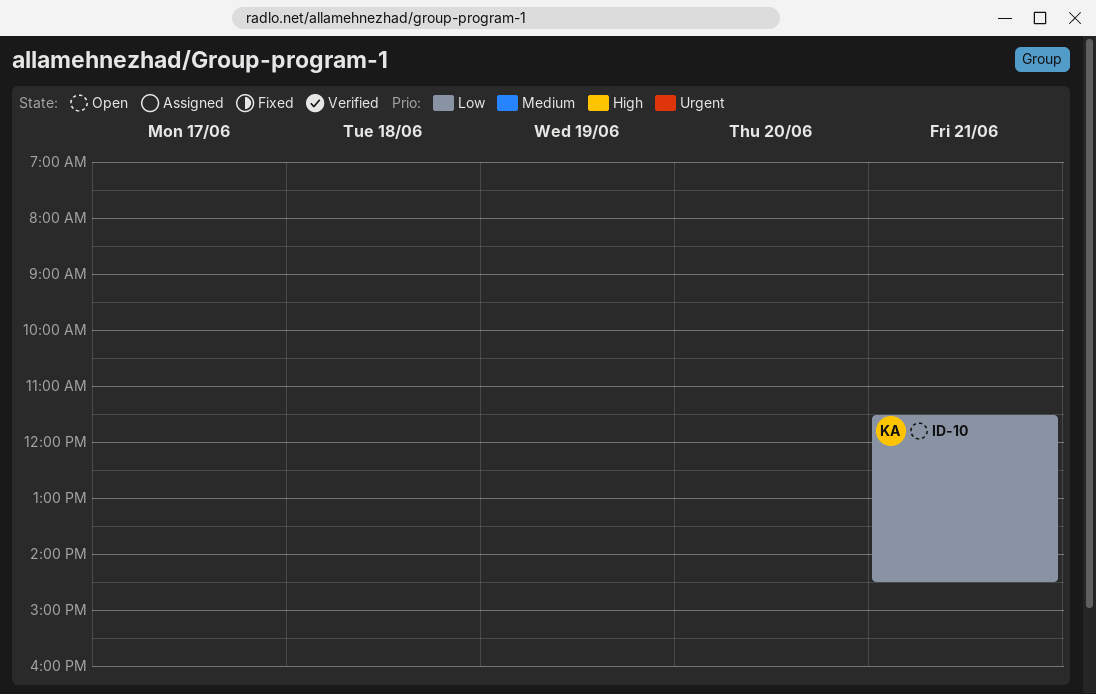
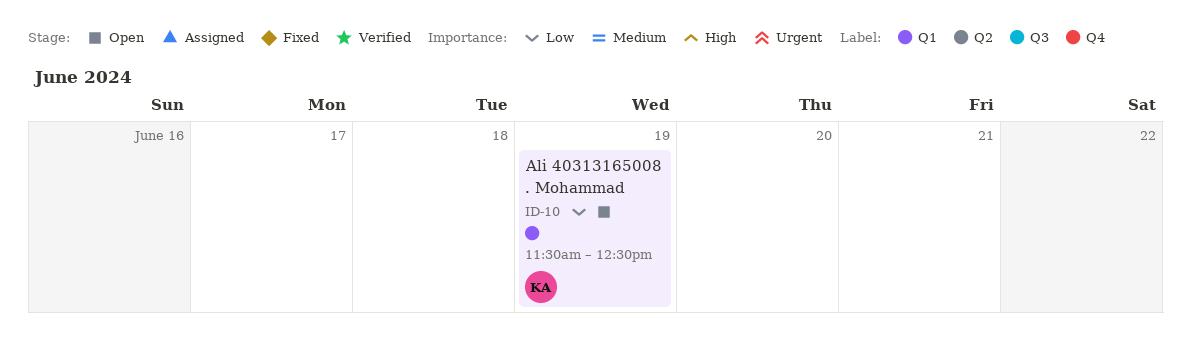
ID-10, day: Jun 21 -> Jun 19
ID-10, ends: 14:30 -> 12:30

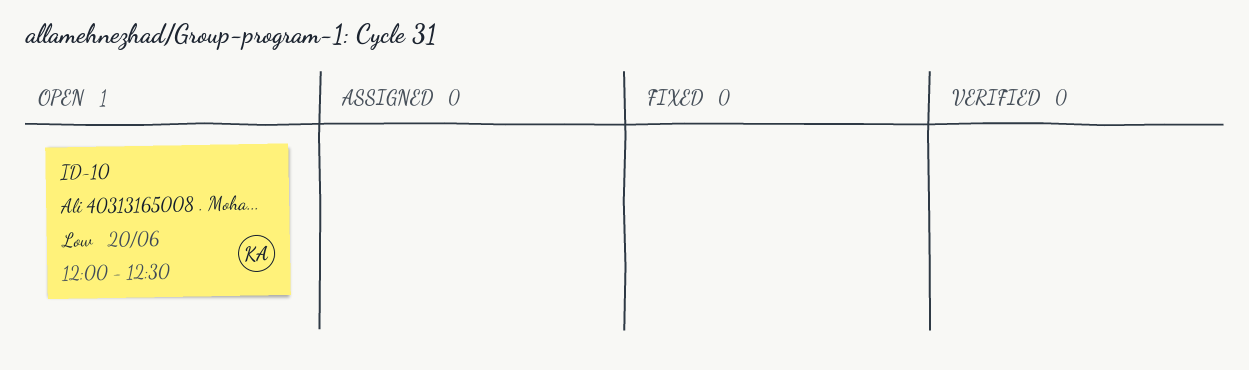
ID-10, day: Jun 19 -> Jun 20
ID-10, begins: 11:30 -> 12:00

